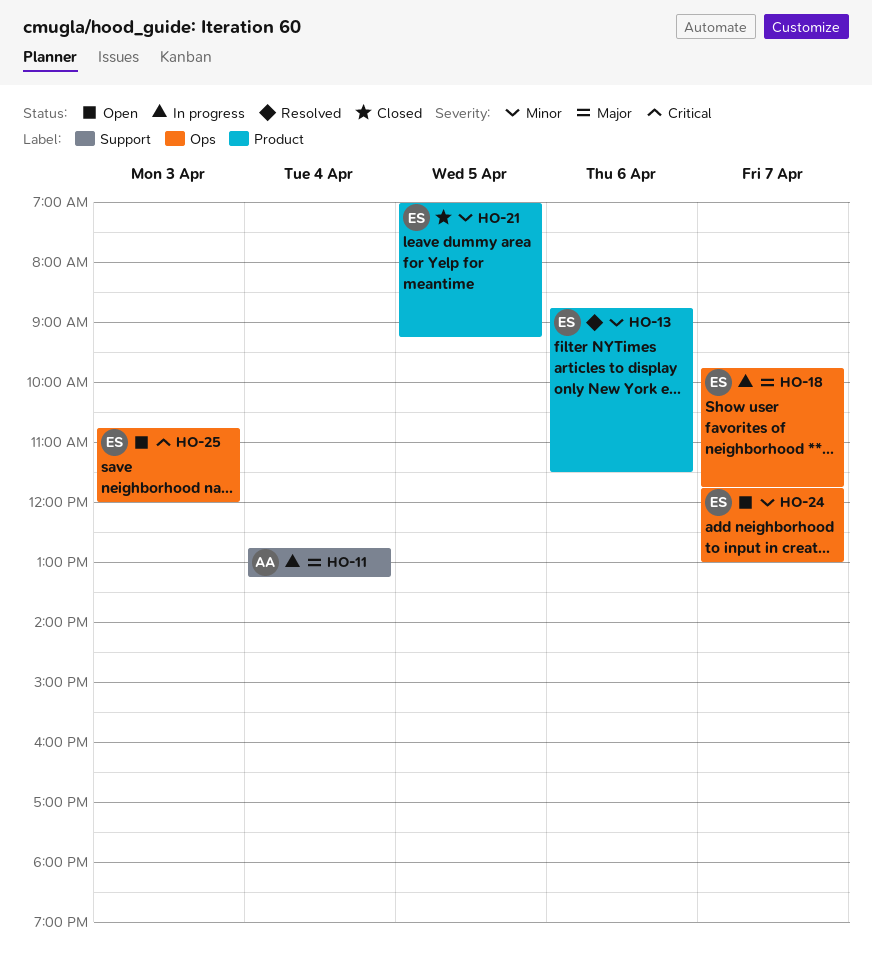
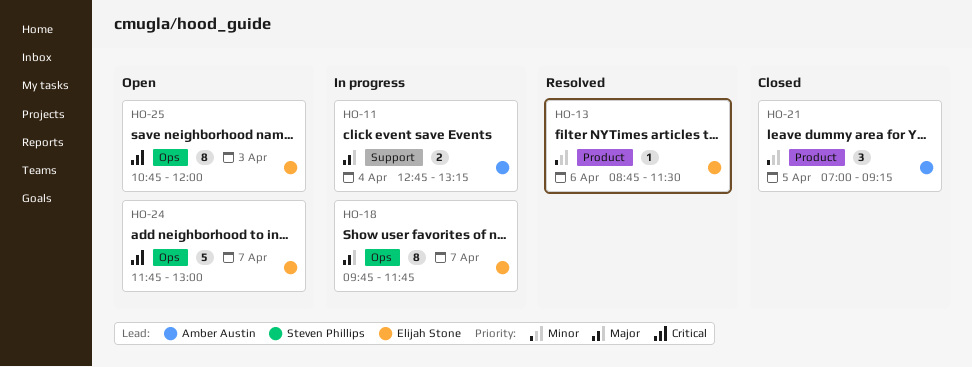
HO-21, owner: Elijah Stone -> Amber Austin
HO-24, priority: Minor -> Critical

